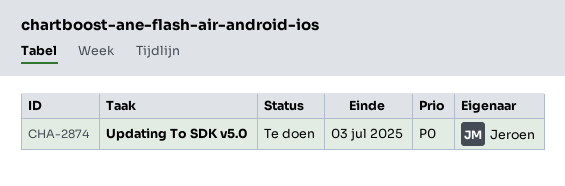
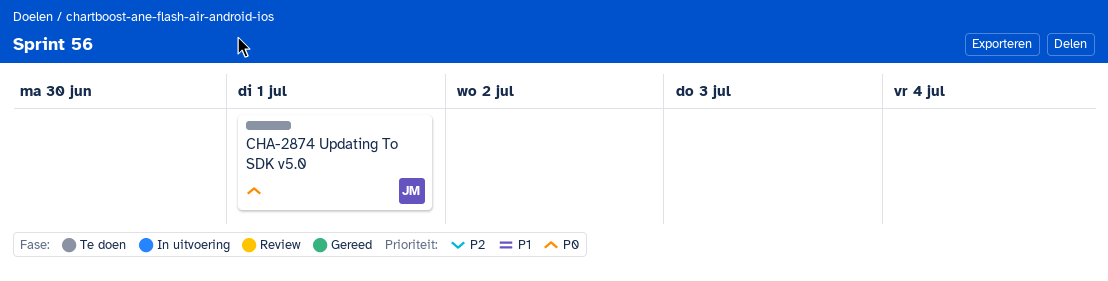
CHA-2874, due: Jul 3 -> Jul 1

